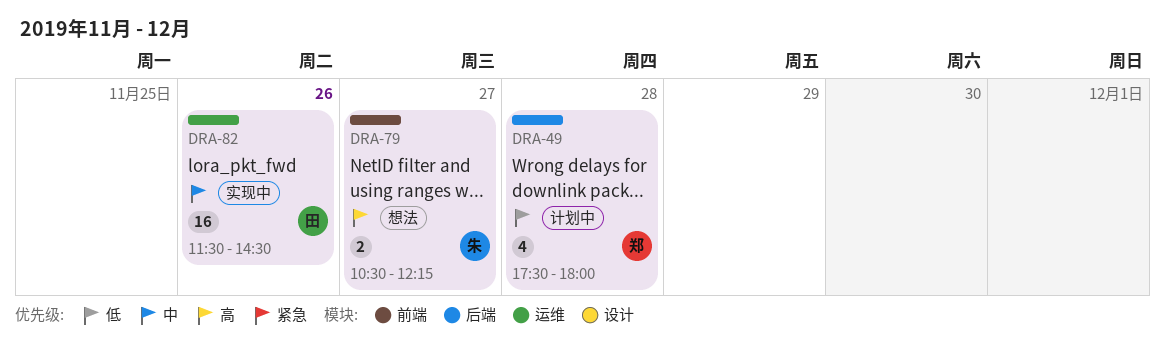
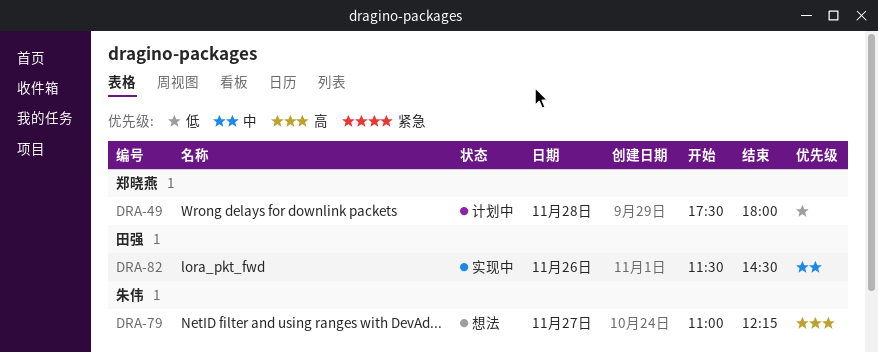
DRA-79, begins: 10:30 -> 11:00

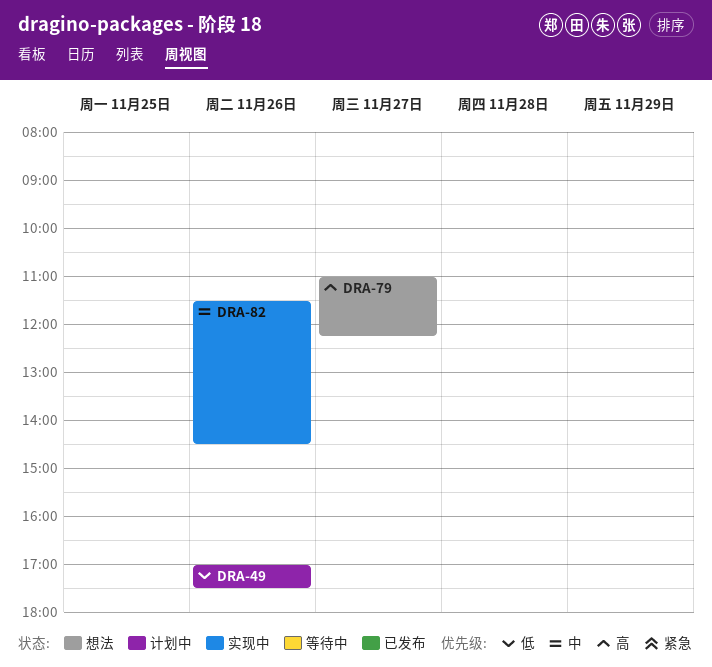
DRA-49, day: Nov 28 -> Nov 26
DRA-49, begins: 17:30 -> 17:00
DRA-49, ends: 18:00 -> 17:30

